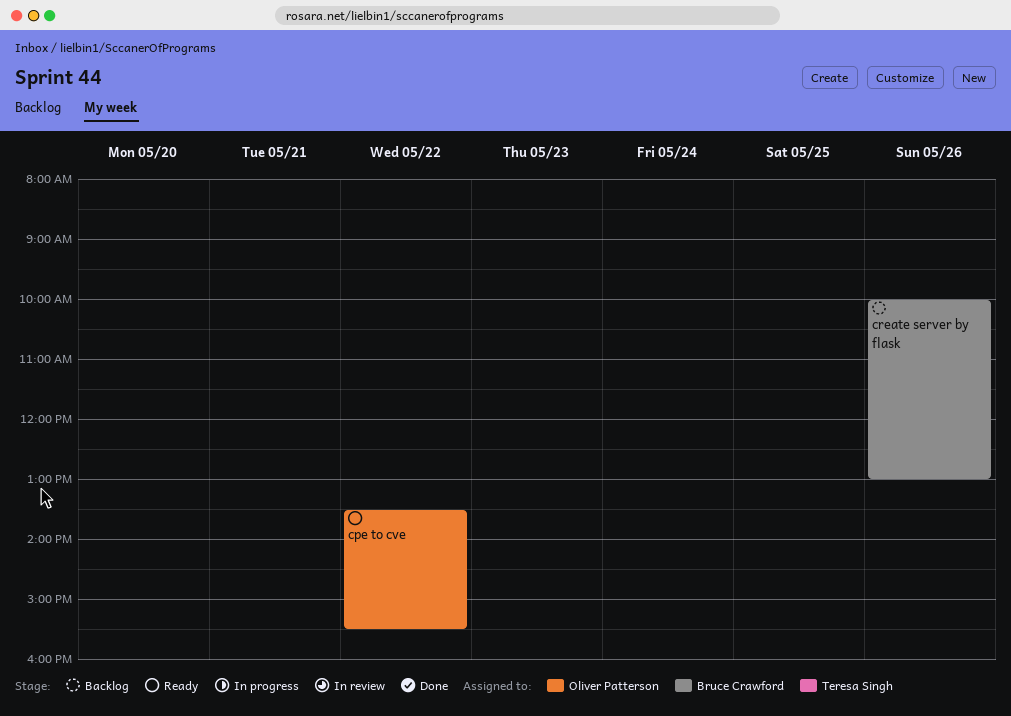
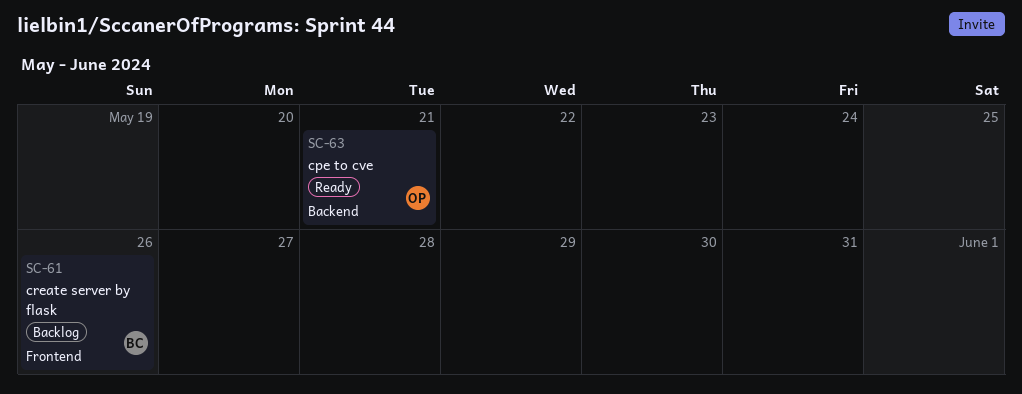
cpe to cve, day: May 22 -> May 21

